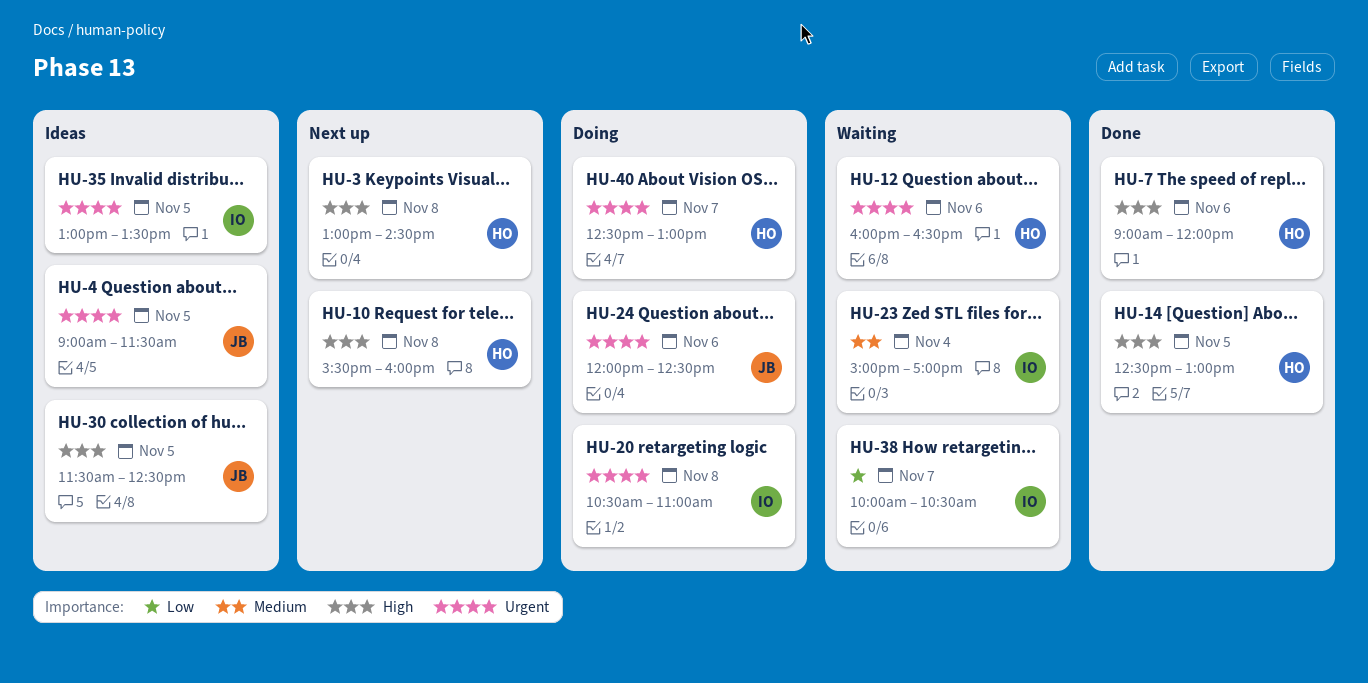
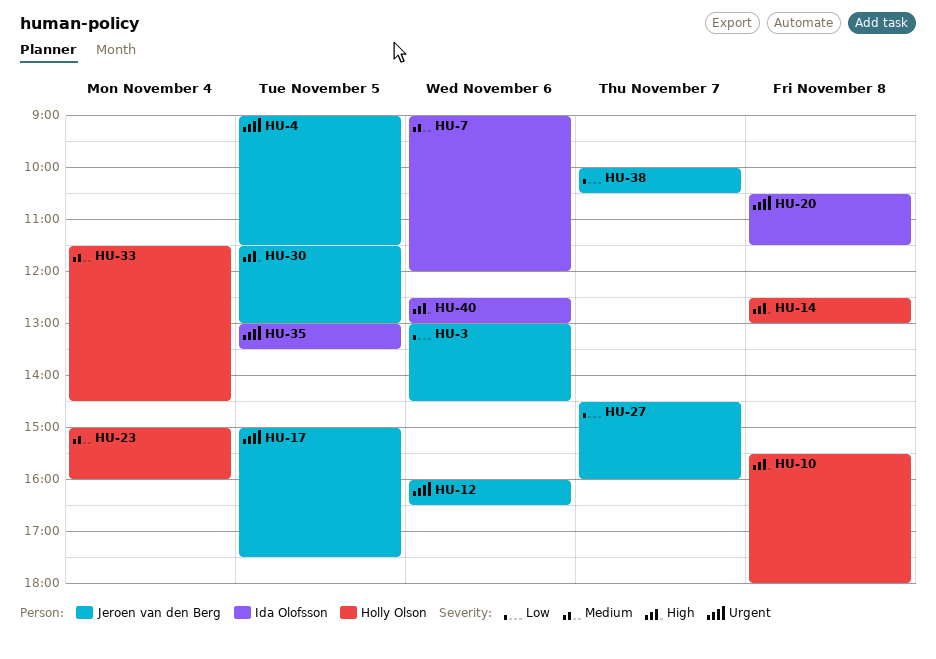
HU-3, owner: Holly Olson -> Jeroen van den Berg
HU-3, priority: High -> Low
HU-3, day: Nov 8 -> Nov 6
HU-7, owner: Holly Olson -> Ida Olofsson
HU-7, priority: High -> Medium
HU-10, ends: 16:00 -> 18:00
HU-12, owner: Holly Olson -> Jeroen van den Berg
HU-14, day: Nov 5 -> Nov 8
HU-17: none -> present
HU-20, ends: 11:00 -> 11:30
HU-23, owner: Ida Olofsson -> Holly Olson
HU-23, ends: 17:00 -> 16:00
HU-24: present -> none
HU-27: none -> present
HU-30, ends: 12:30 -> 13:00
HU-33: none -> present
HU-38, owner: Ida Olofsson -> Jeroen van den Berg
HU-40, owner: Holly Olson -> Ida Olofsson
HU-40, priority: Urgent -> High
HU-40, day: Nov 7 -> Nov 6

